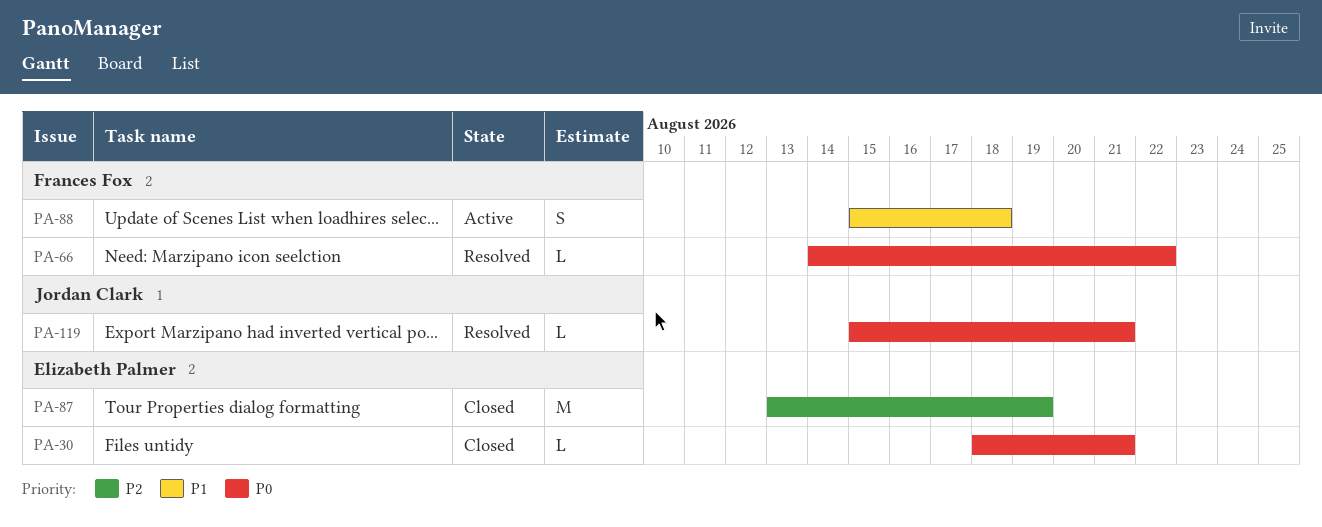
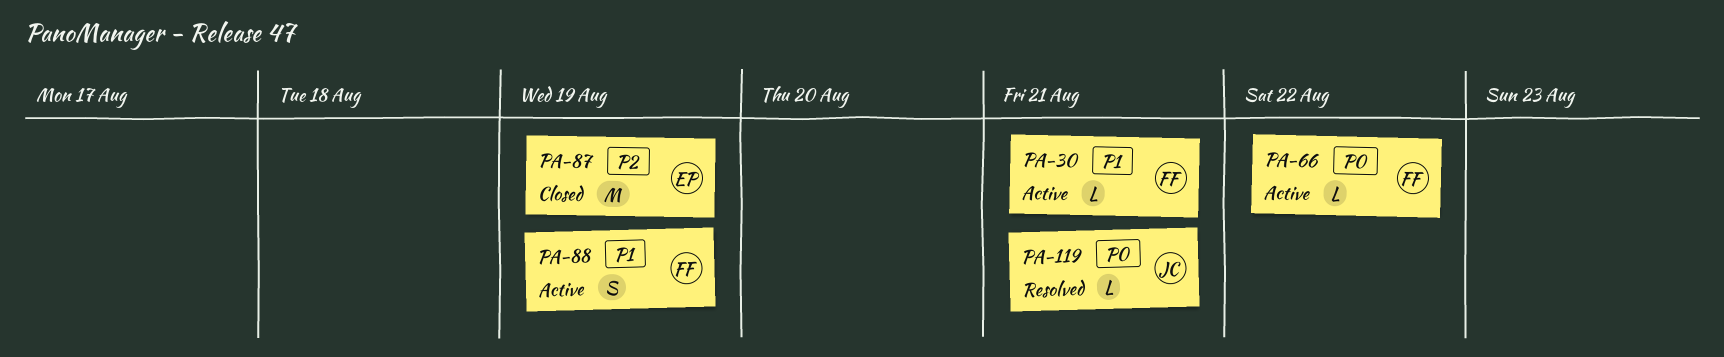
PA-30, status: Closed -> Active
PA-30, owner: Elizabeth Palmer -> Frances Fox
PA-30, priority: P0 -> P1
PA-66, status: Resolved -> Active
PA-88, due: Aug 18 -> Aug 19

